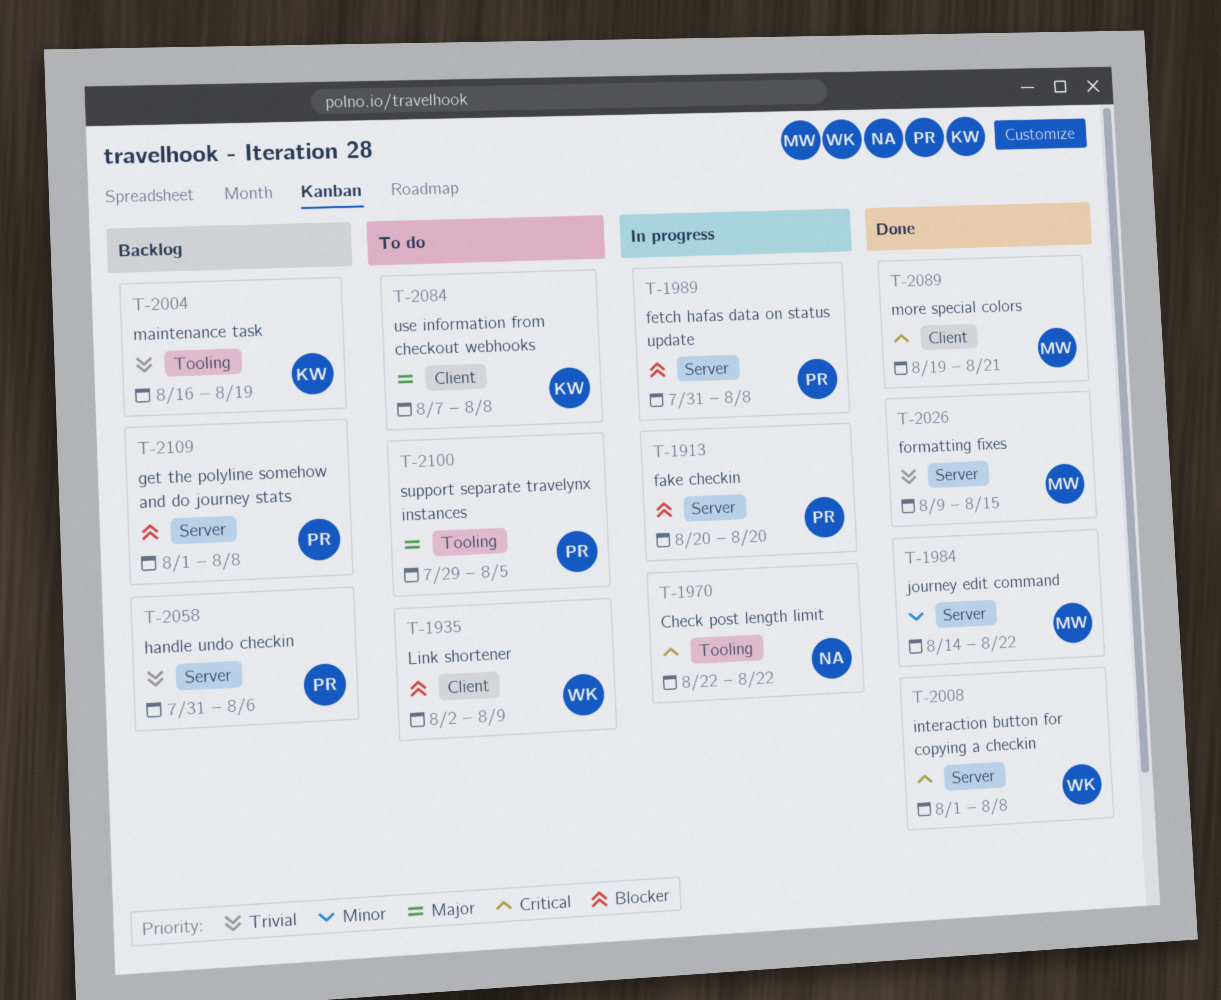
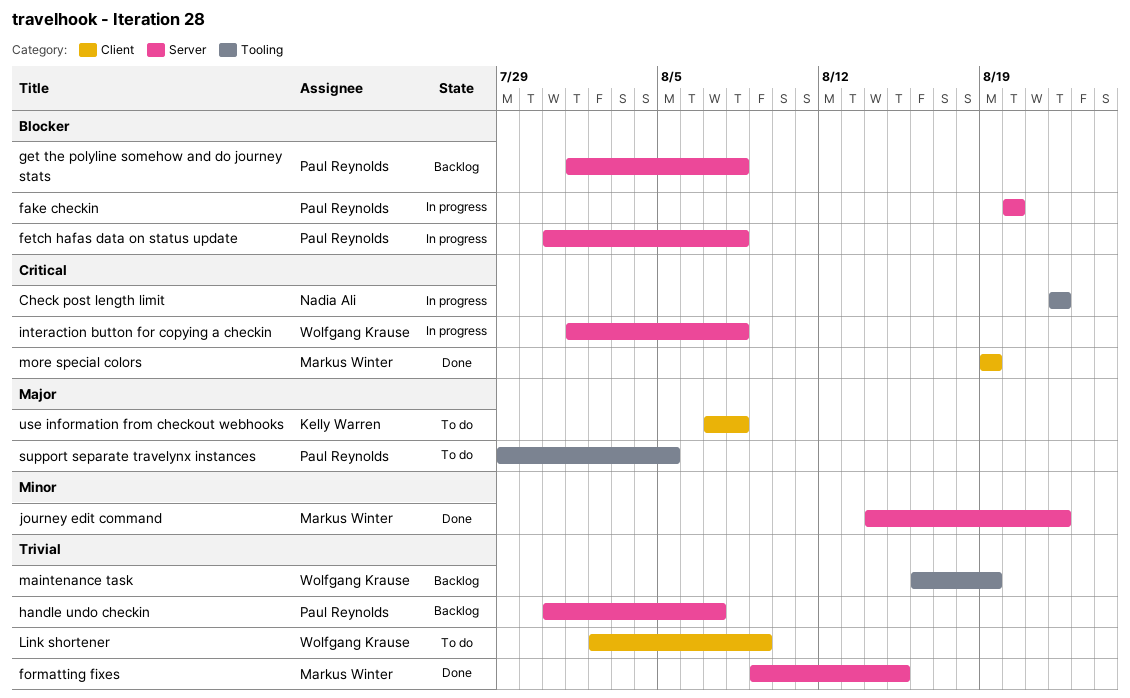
handle undo checkin, due: Aug 6 -> Aug 7
interaction button for copying a checkin, status: Done -> In progress
Link shortener, priority: Blocker -> Trivial
maintenance task, owner: Kelly Warren -> Wolfgang Krause
more special colors, due: Aug 21 -> Aug 19

